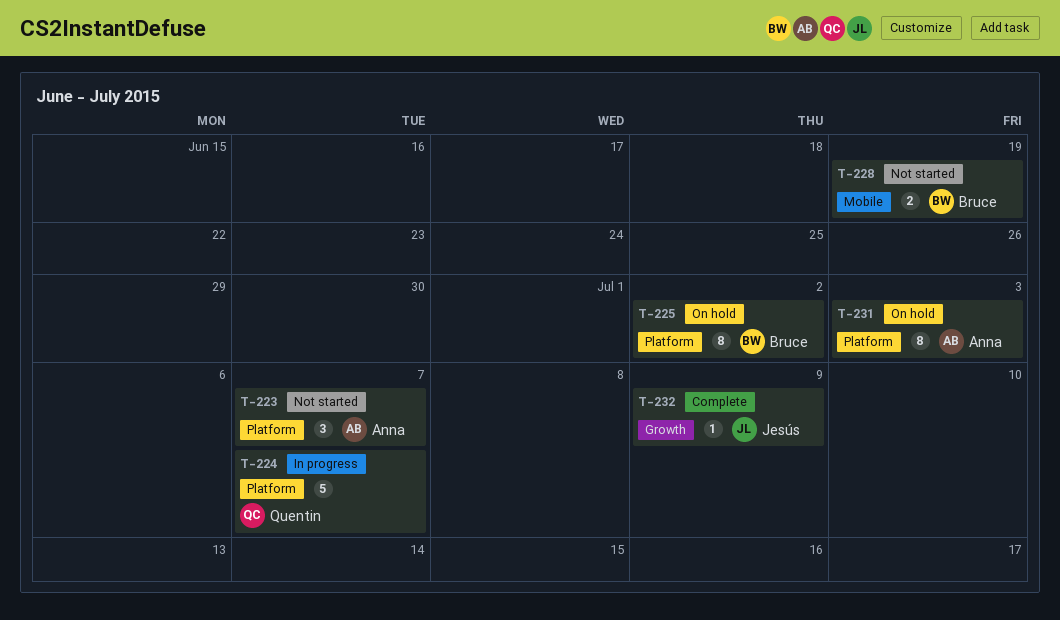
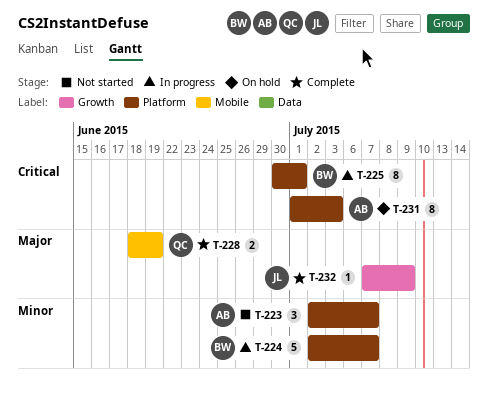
T-224, owner: Quentin -> Bruce
T-225, status: On hold -> In progress
T-225, due: Jul 2 -> Jul 1
T-228, status: Not started -> Complete
T-228, owner: Bruce -> Quentin

